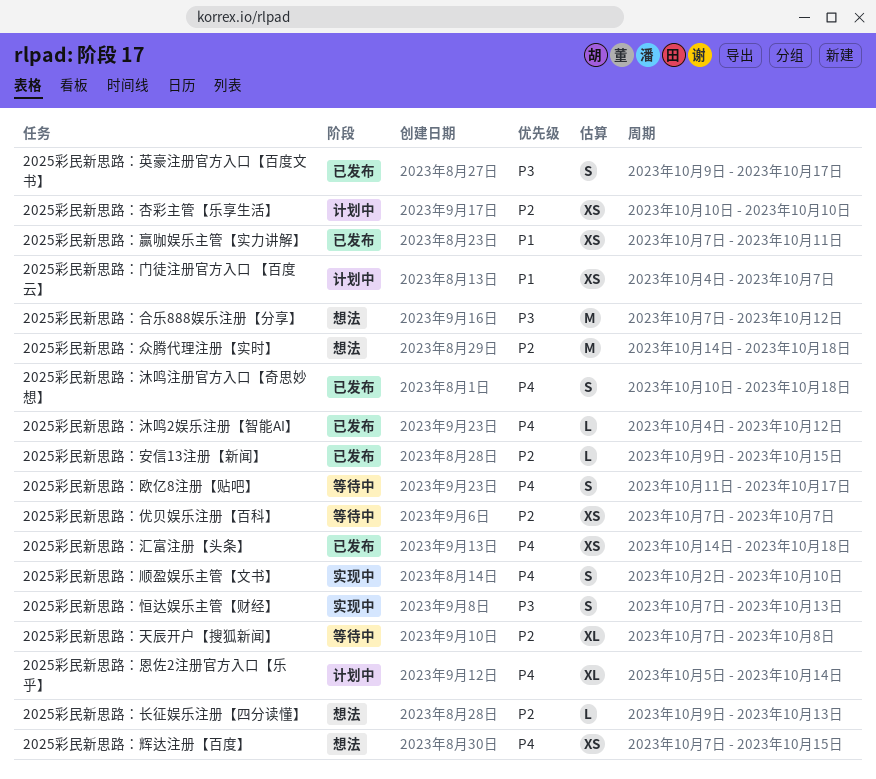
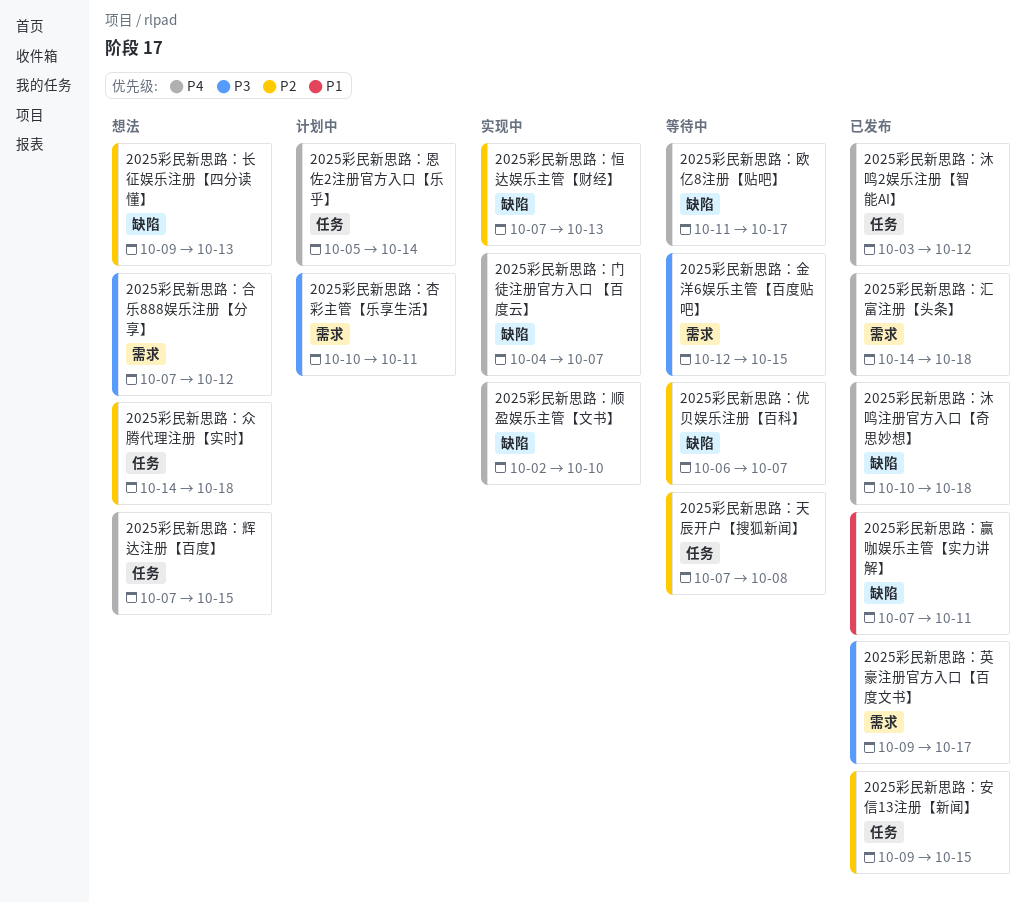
2025彩民新思路：优贝娱乐注册【百科】, start: Oct 7 -> Oct 6
2025彩民新思路：恒达娱乐主管【财经】, priority: P3 -> P2
2025彩民新思路：杏彩主管【乐享生活】, priority: P2 -> P3
2025彩民新思路：杏彩主管【乐享生活】, due: Oct 10 -> Oct 11
2025彩民新思路：沐鸣2娱乐注册【智能AI】, start: Oct 4 -> Oct 3
2025彩民新思路：金洋6娱乐主管【百度贴吧】: none -> present
2025彩民新思路：门徒注册官方入口 【百度云】, status: 计划中 -> 实现中
2025彩民新思路：门徒注册官方入口 【百度云】, priority: P1 -> P4

